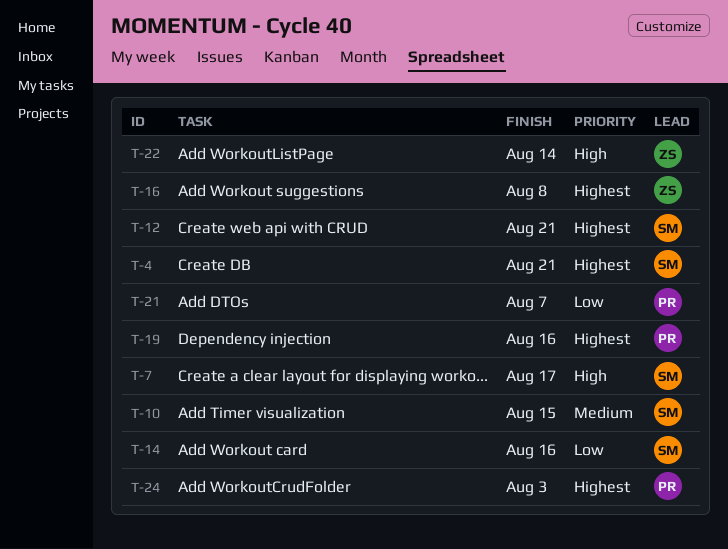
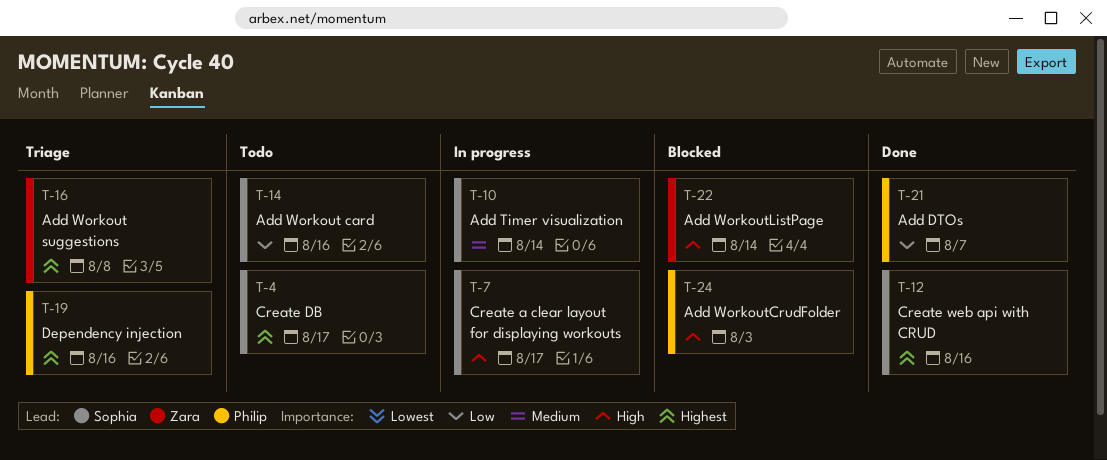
T-4, due: Aug 21 -> Aug 17
T-10, due: Aug 15 -> Aug 14
T-12, due: Aug 21 -> Aug 16
T-24, priority: Highest -> High

